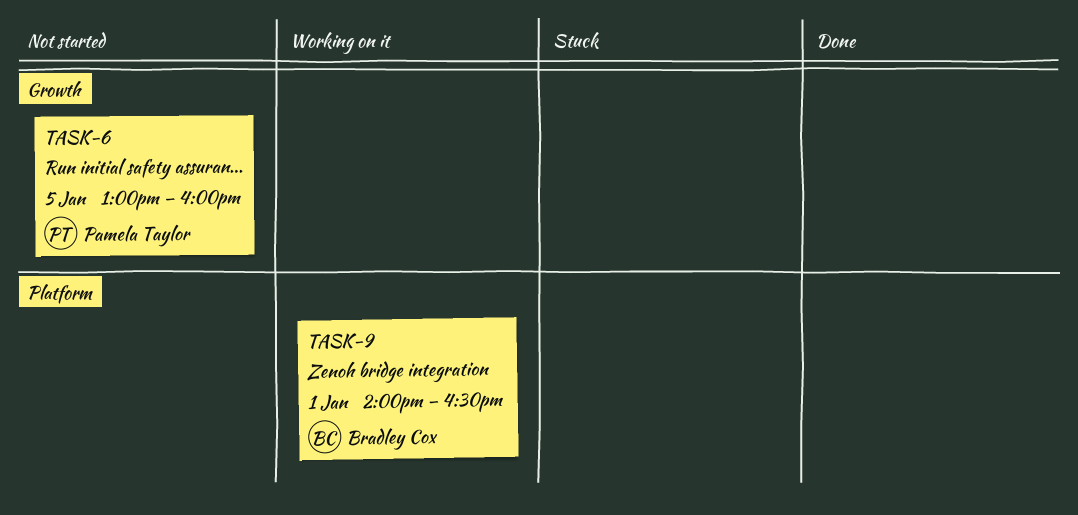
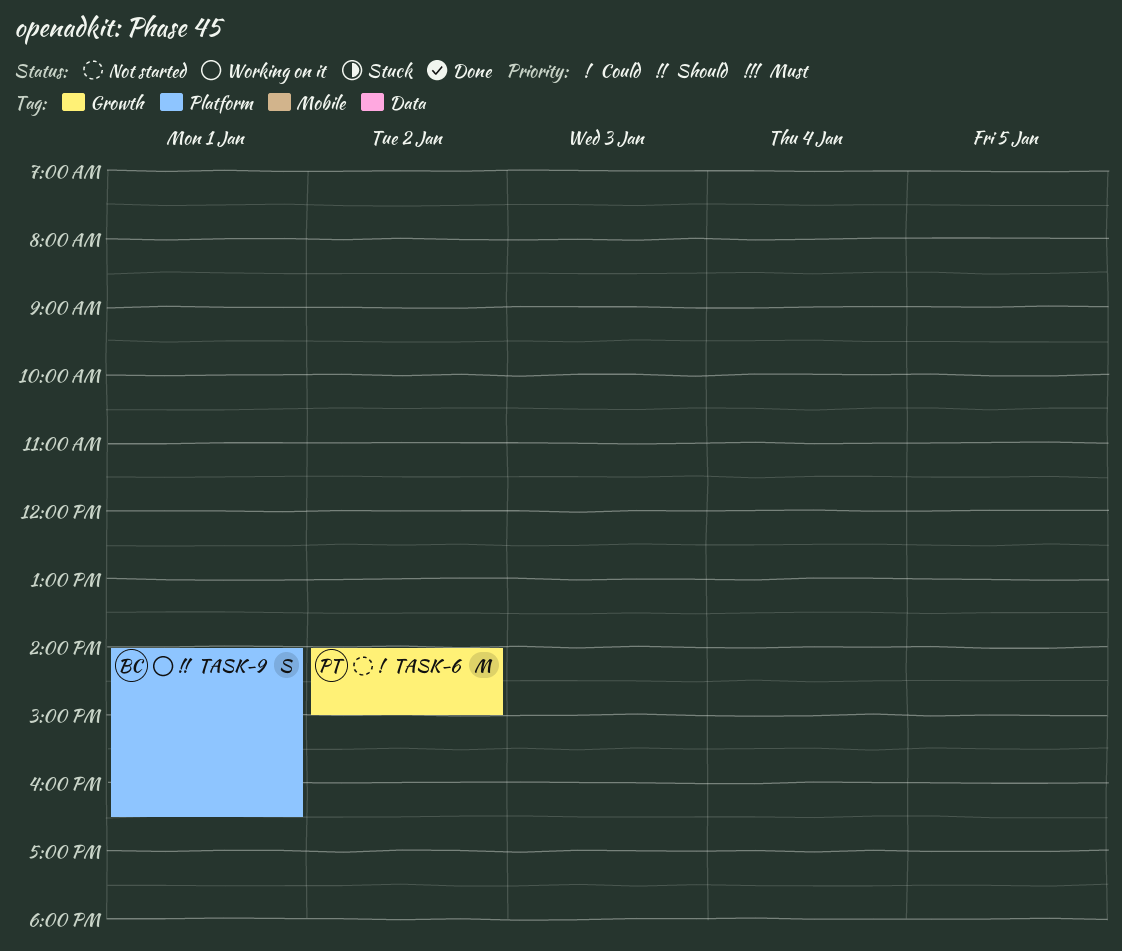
TASK-6, day: Jan 5 -> Jan 2
TASK-6, begins: 13:00 -> 14:00
TASK-6, ends: 16:00 -> 15:00

